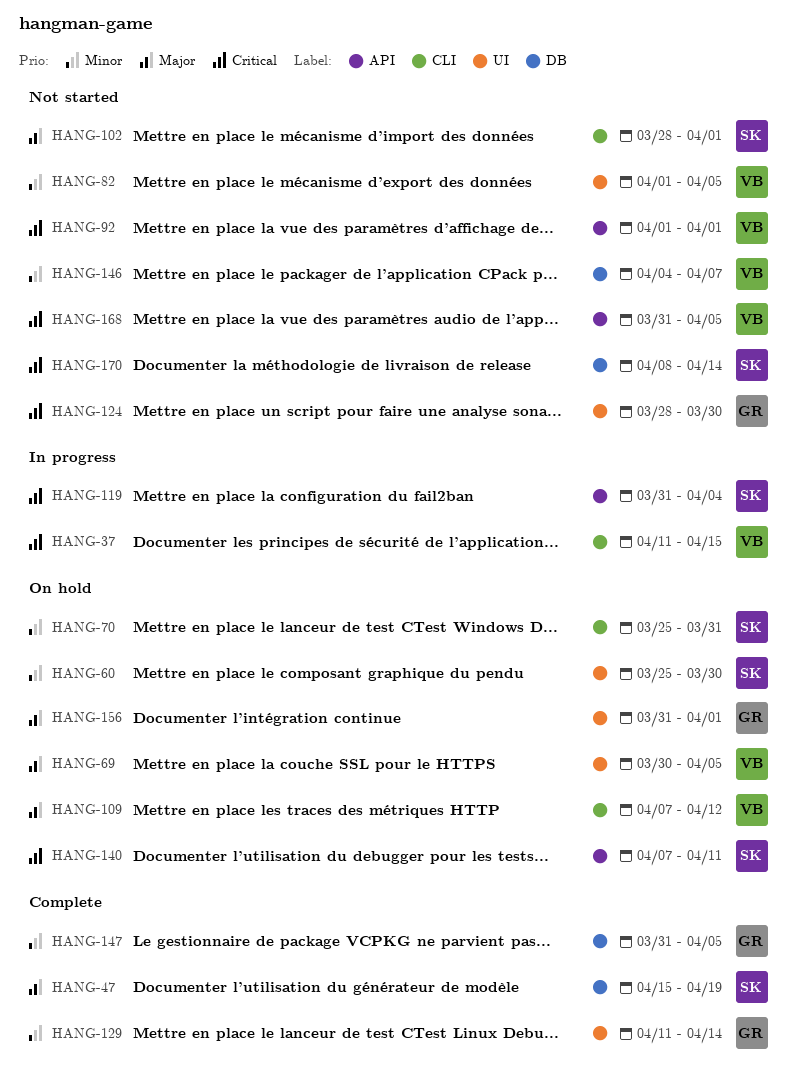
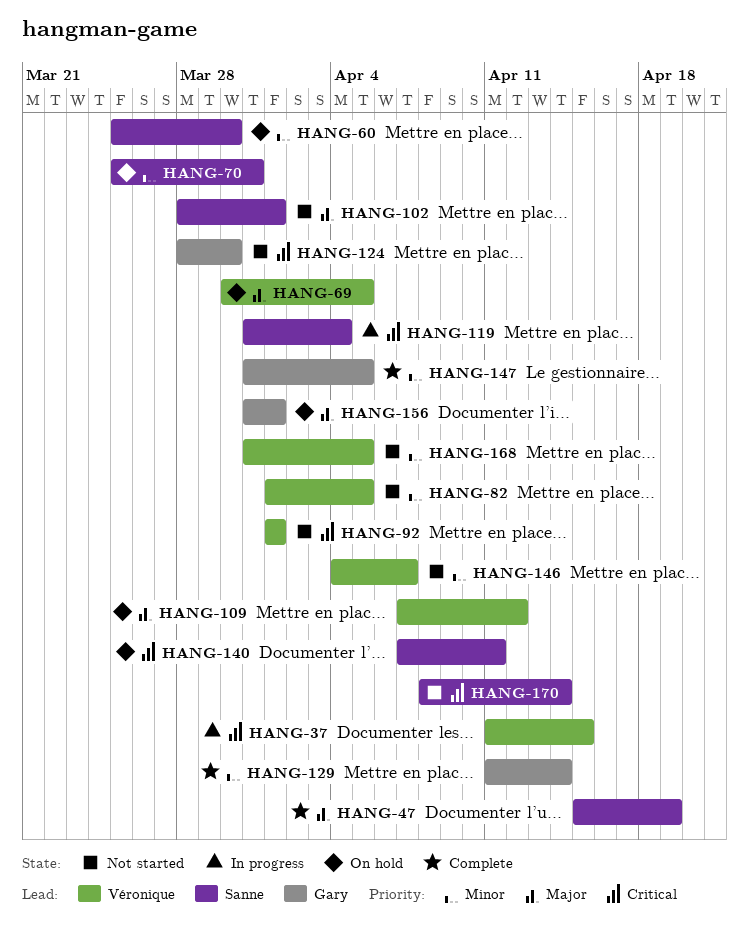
HANG-168, priority: Critical -> Minor

